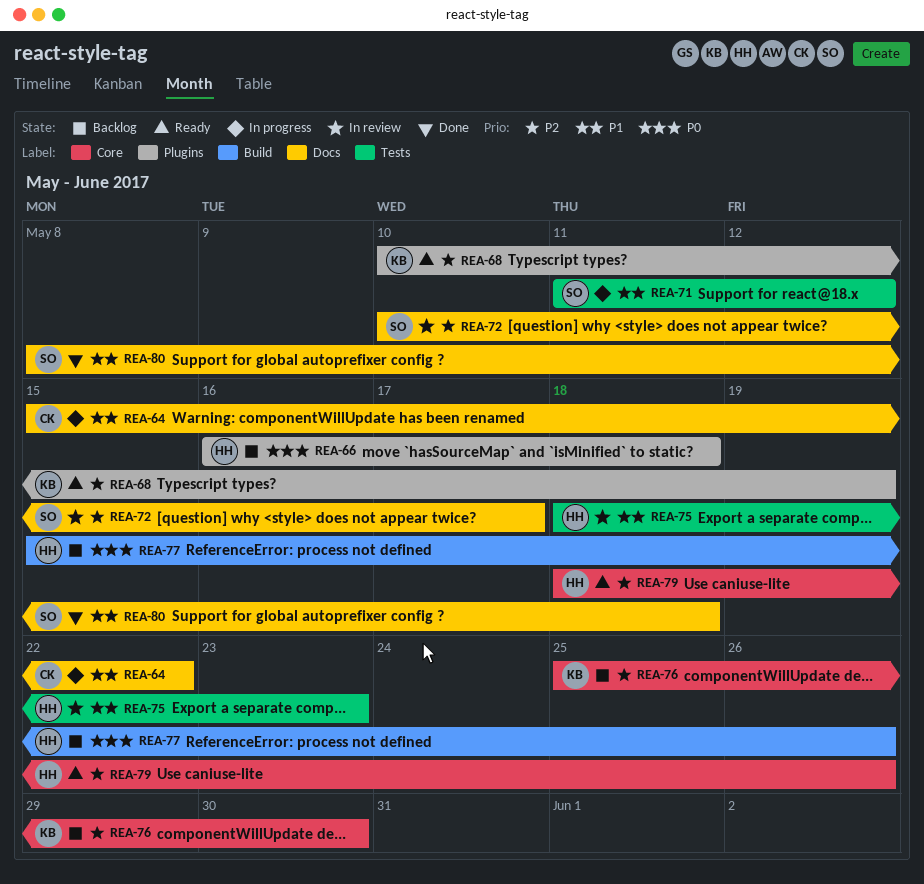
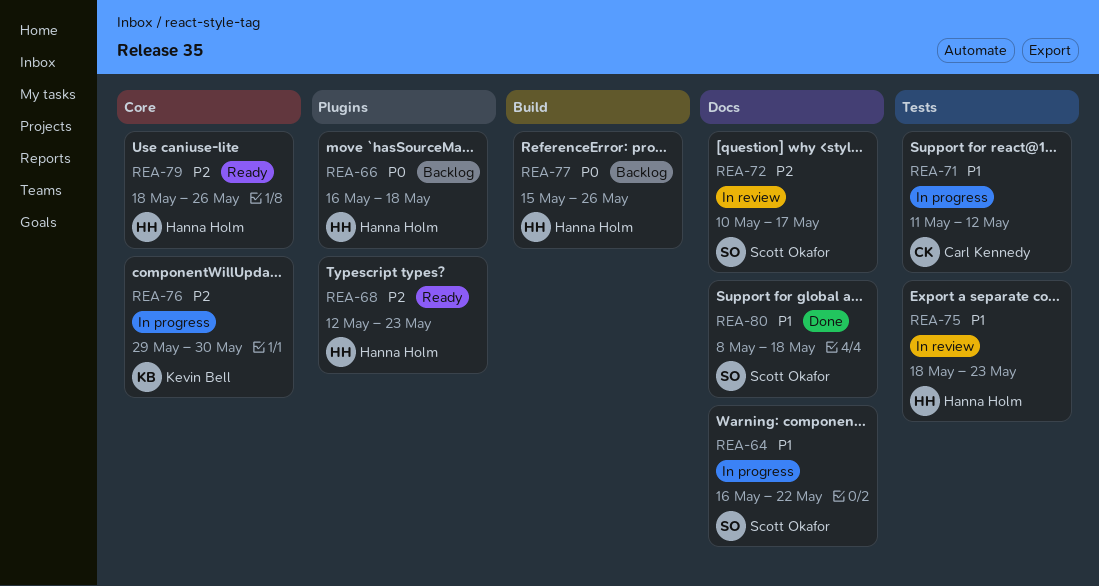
REA-64, owner: Carl Kennedy -> Scott Okafor
REA-64, start: May 15 -> May 16
REA-68, owner: Kevin Bell -> Hanna Holm
REA-68, start: May 10 -> May 12
REA-68, due: May 19 -> May 23
REA-71, owner: Scott Okafor -> Carl Kennedy
REA-76, status: Backlog -> In progress
REA-76, start: May 25 -> May 29

